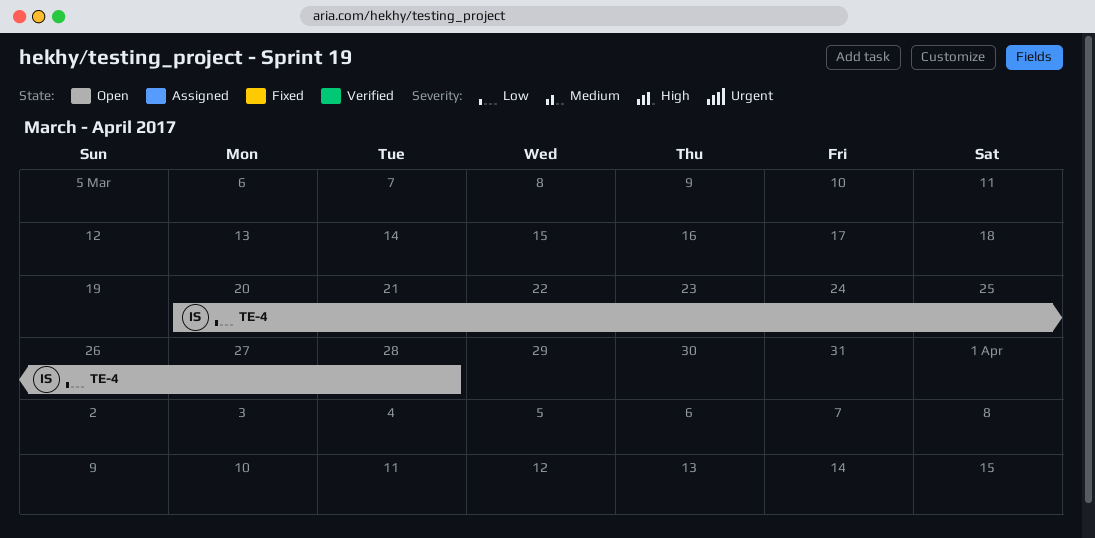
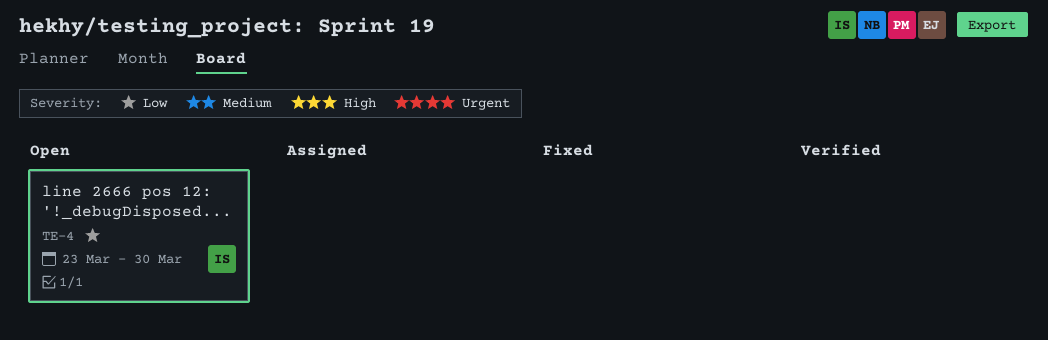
TE-4, start: Mar 20 -> Mar 23
TE-4, due: Mar 28 -> Mar 30

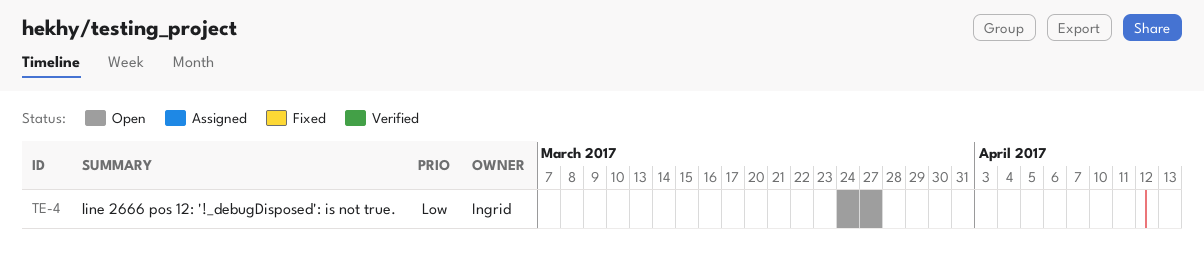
TE-4, start: Mar 23 -> Mar 24
TE-4, due: Mar 30 -> Mar 27

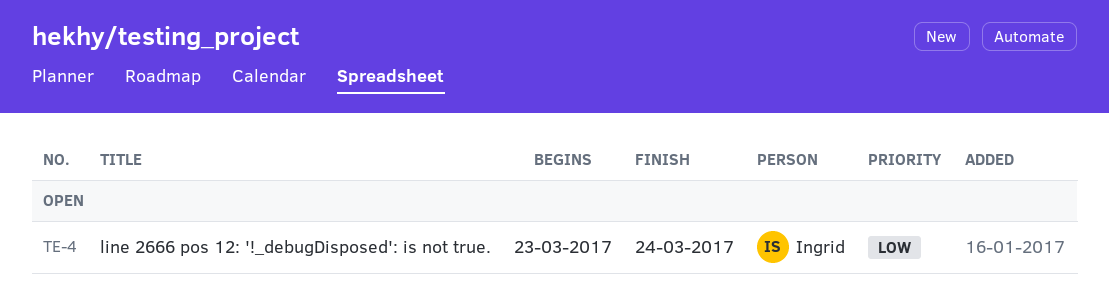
TE-4, start: Mar 24 -> Mar 23
TE-4, due: Mar 27 -> Mar 24

